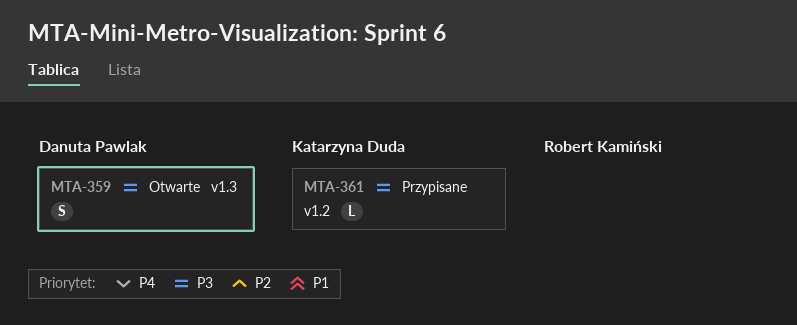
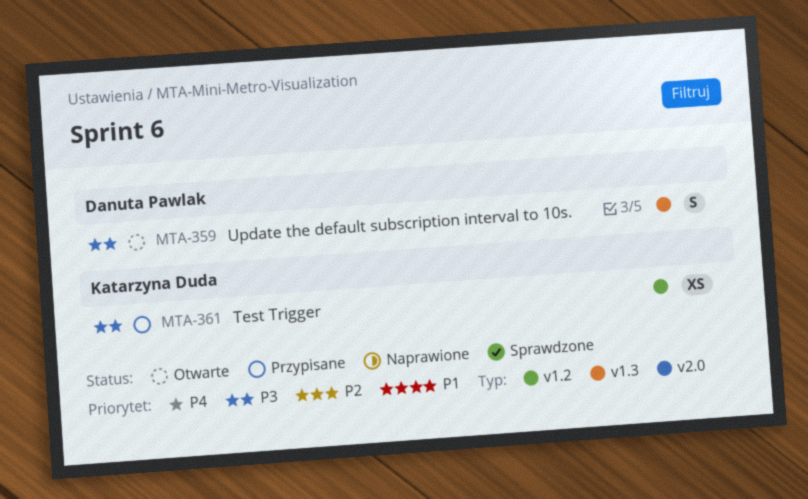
MTA-361, estimate: L -> XS

